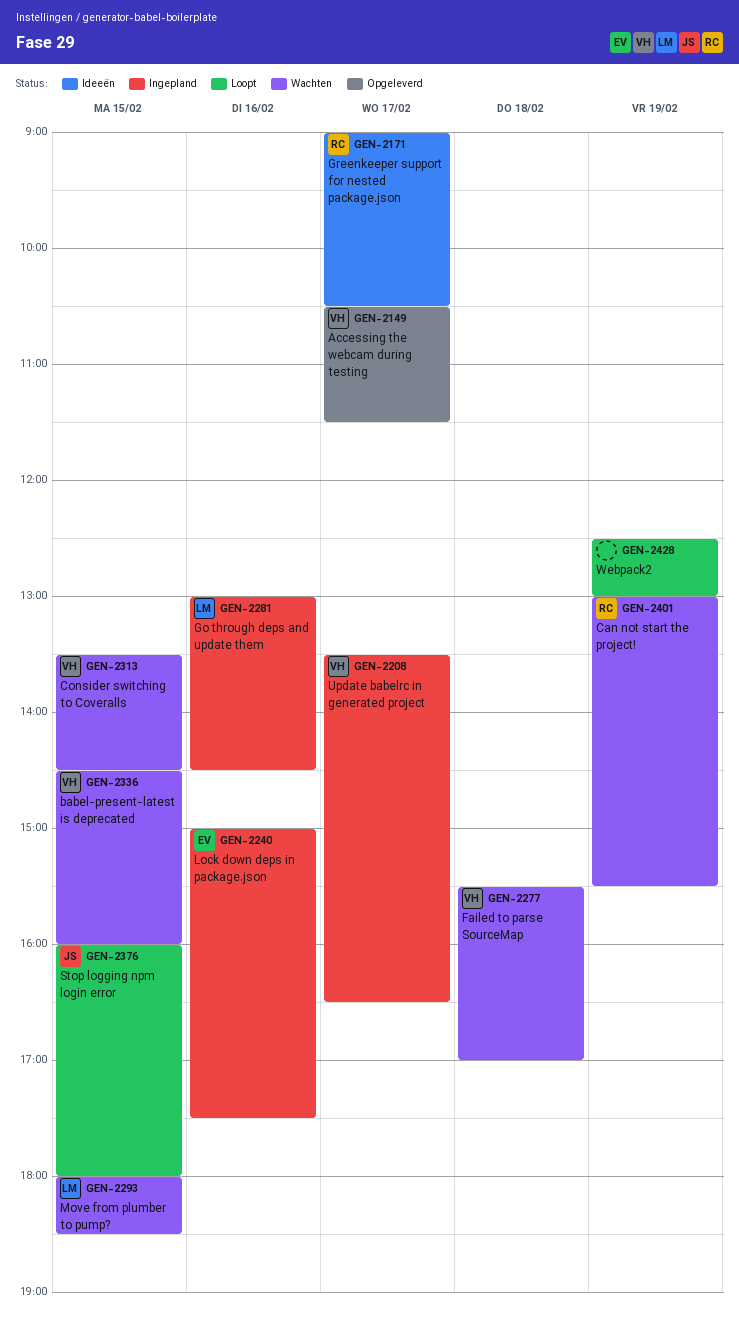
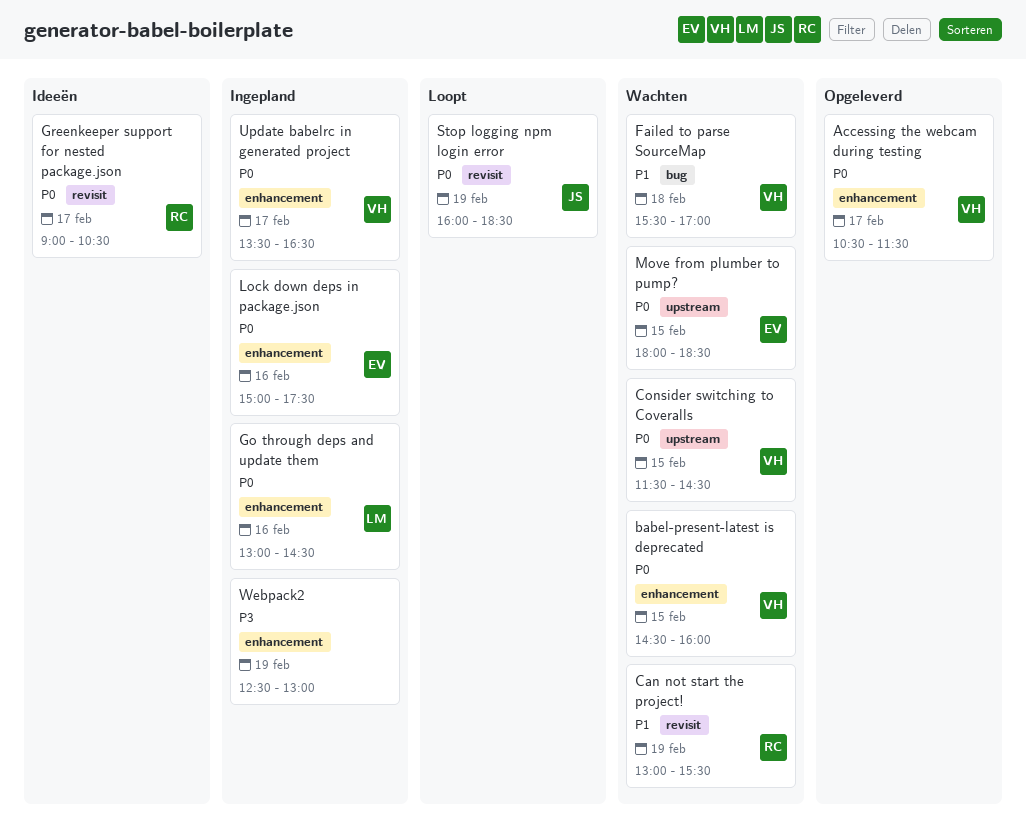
Consider switching to Coveralls, begins: 13:30 -> 11:30
Move from plumber to pump?, owner: LM -> EV
Stop logging npm login error, day: Feb 15 -> Feb 19
Stop logging npm login error, ends: 18:00 -> 18:30
Webpack2, status: Loopt -> Ingepland

